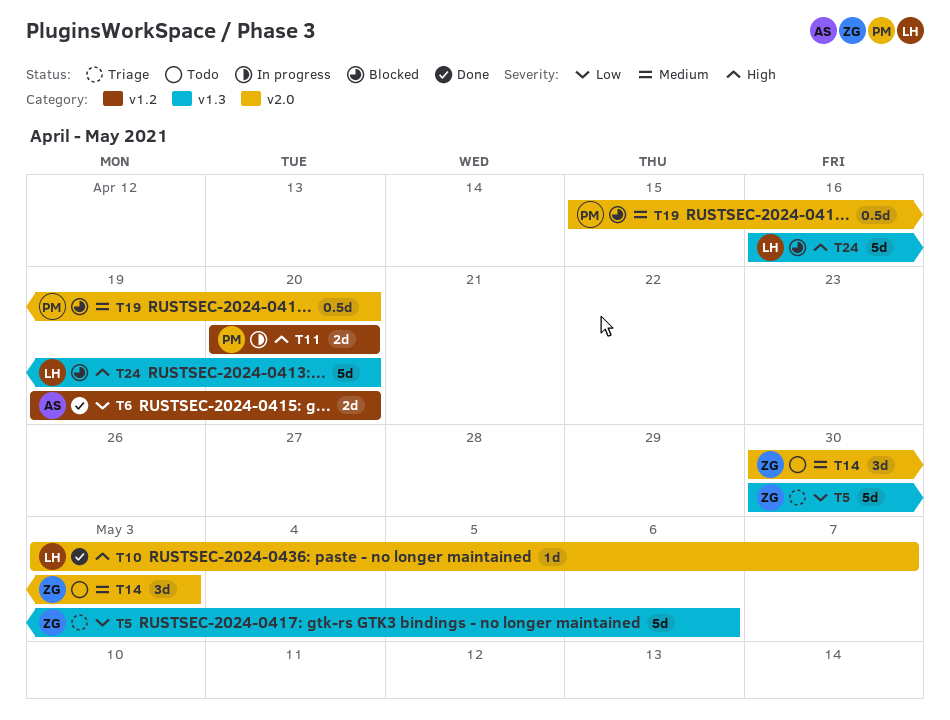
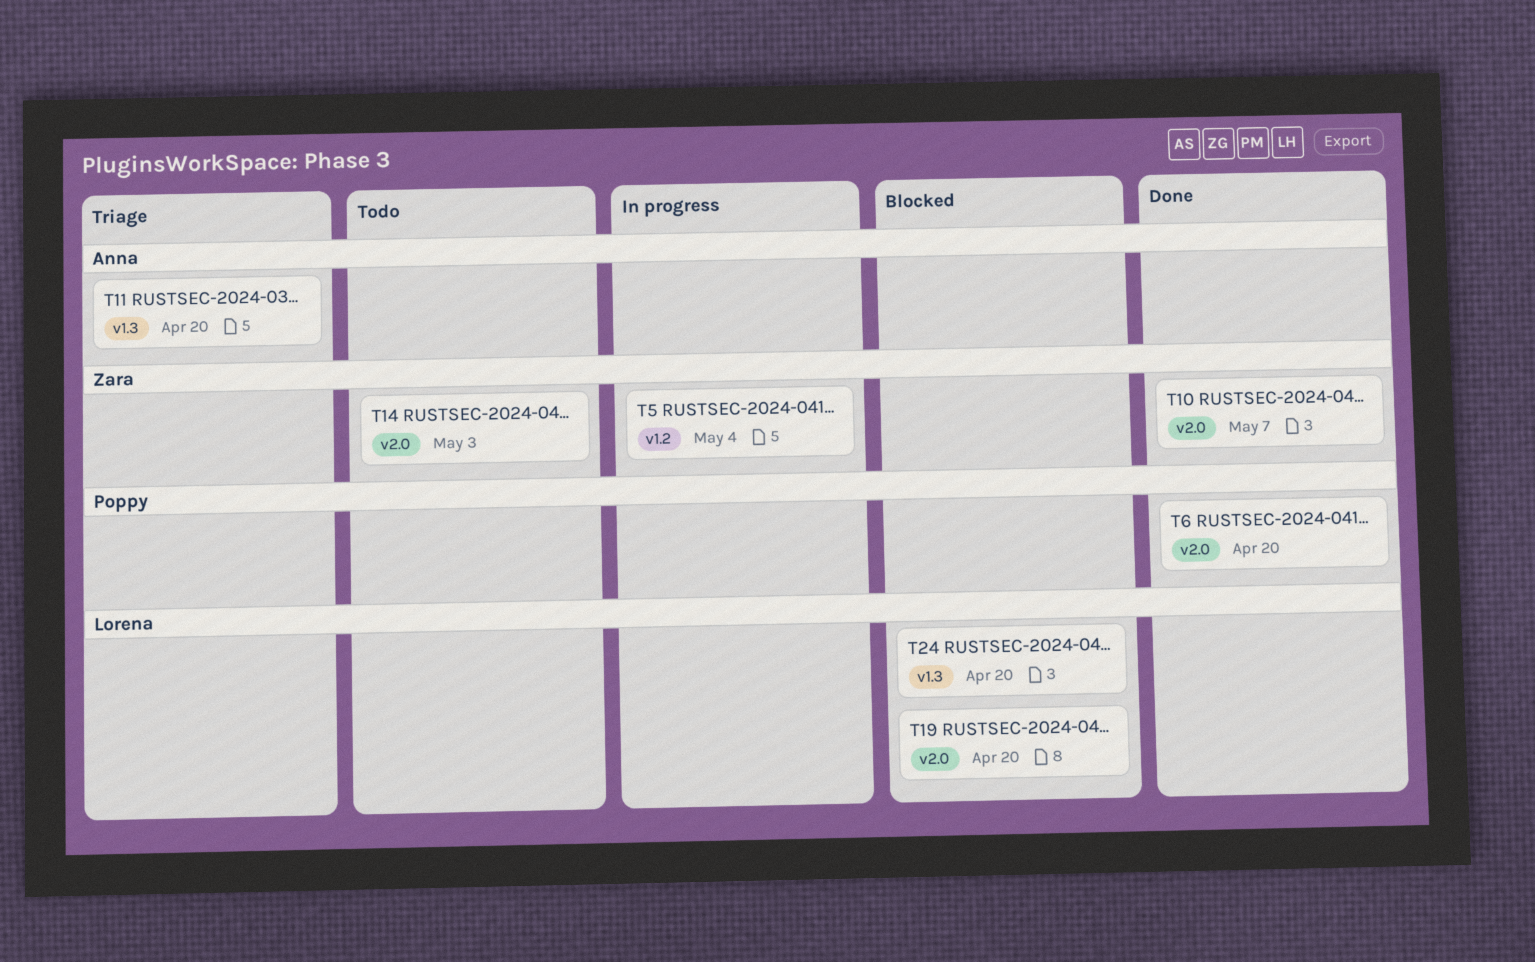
T5, status: Triage -> In progress
T5, label: v1.3 -> v1.2
T5, due: May 6 -> May 4
T6, owner: Anna -> Poppy
T6, label: v1.2 -> v2.0
T10, owner: Lorena -> Zara
T11, status: In progress -> Triage
T11, owner: Poppy -> Anna
T11, label: v1.2 -> v1.3
T19, owner: Poppy -> Lorena

